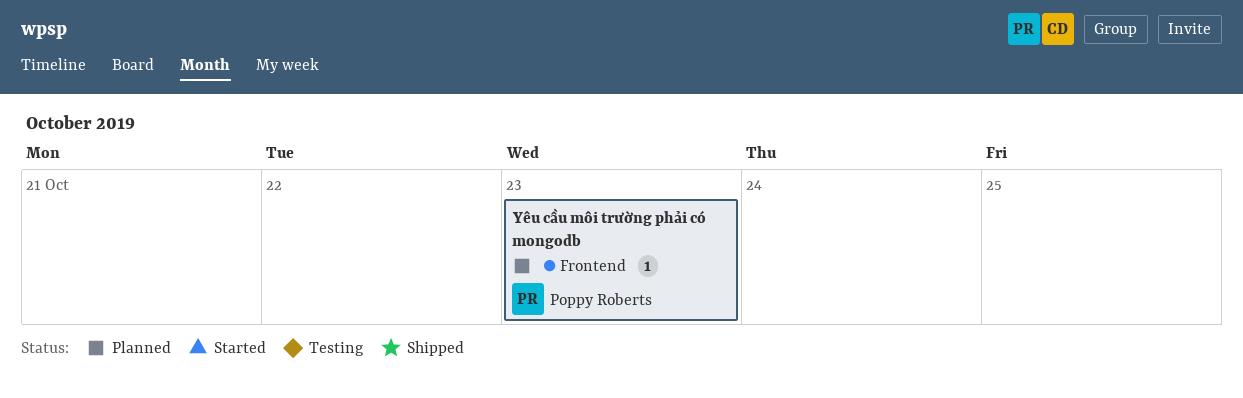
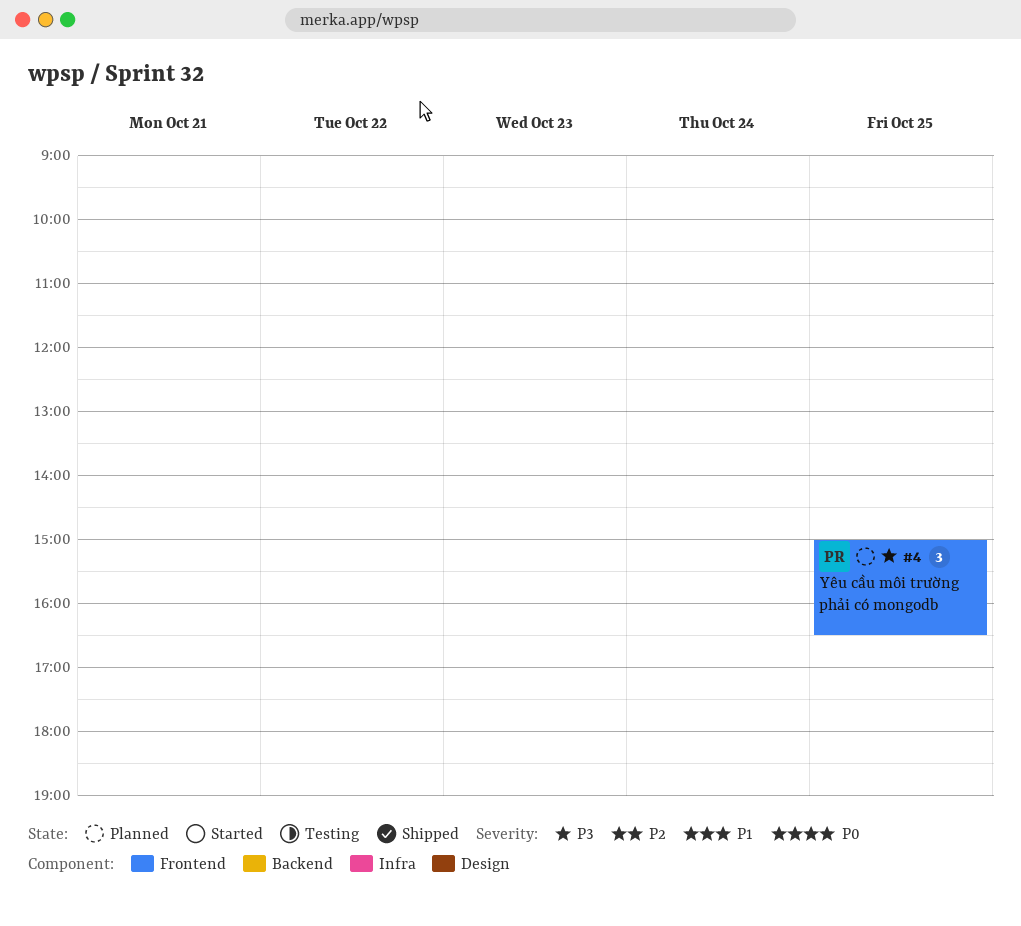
Yêu cầu môi trường phải có mongodb, estimate: 1 -> 3
Yêu cầu môi trường phải có mongodb, day: Oct 23 -> Oct 25

